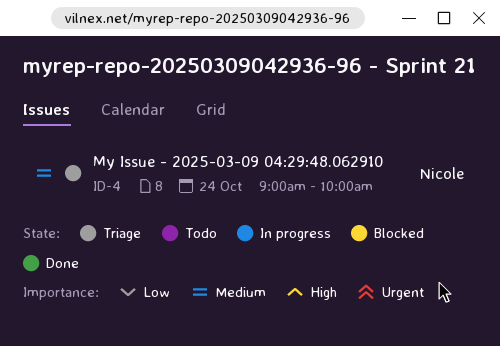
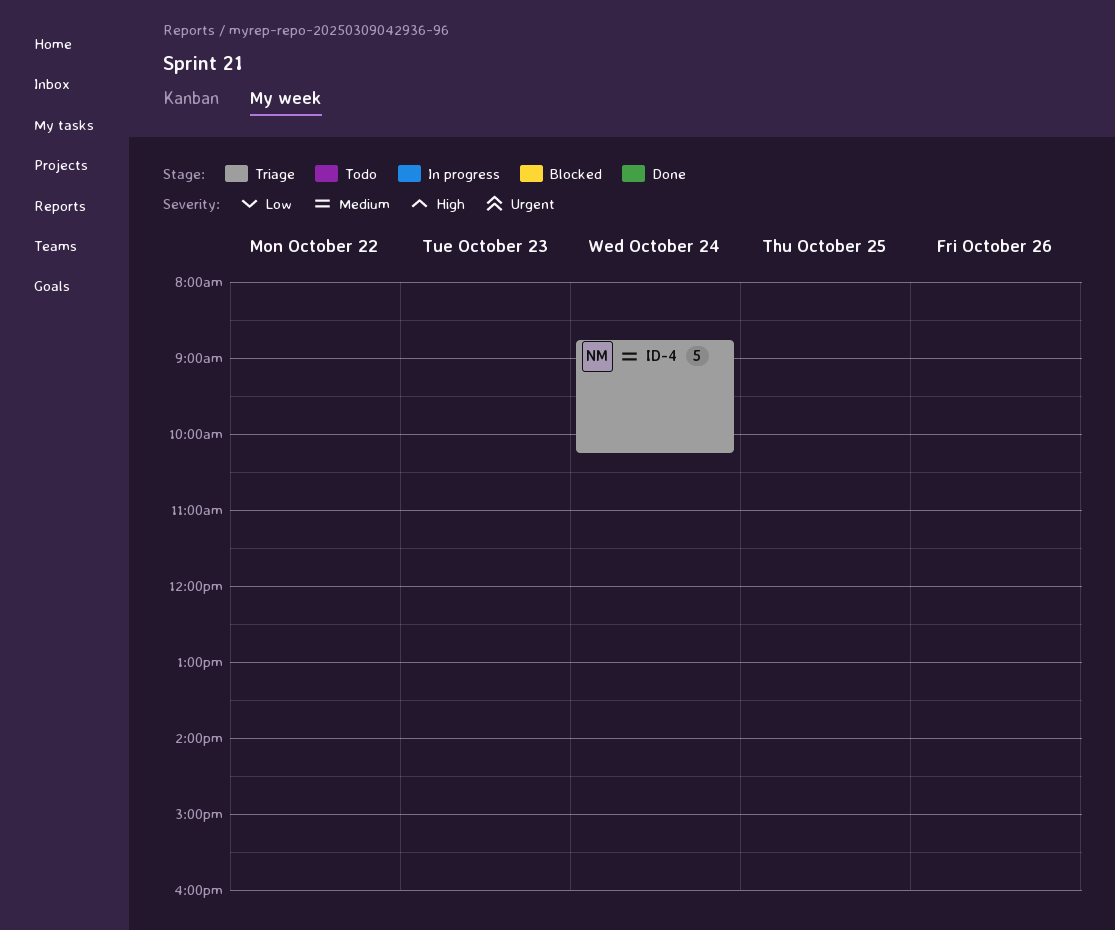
ID-4, begins: 09:00 -> 08:45
ID-4, ends: 10:00 -> 10:15

